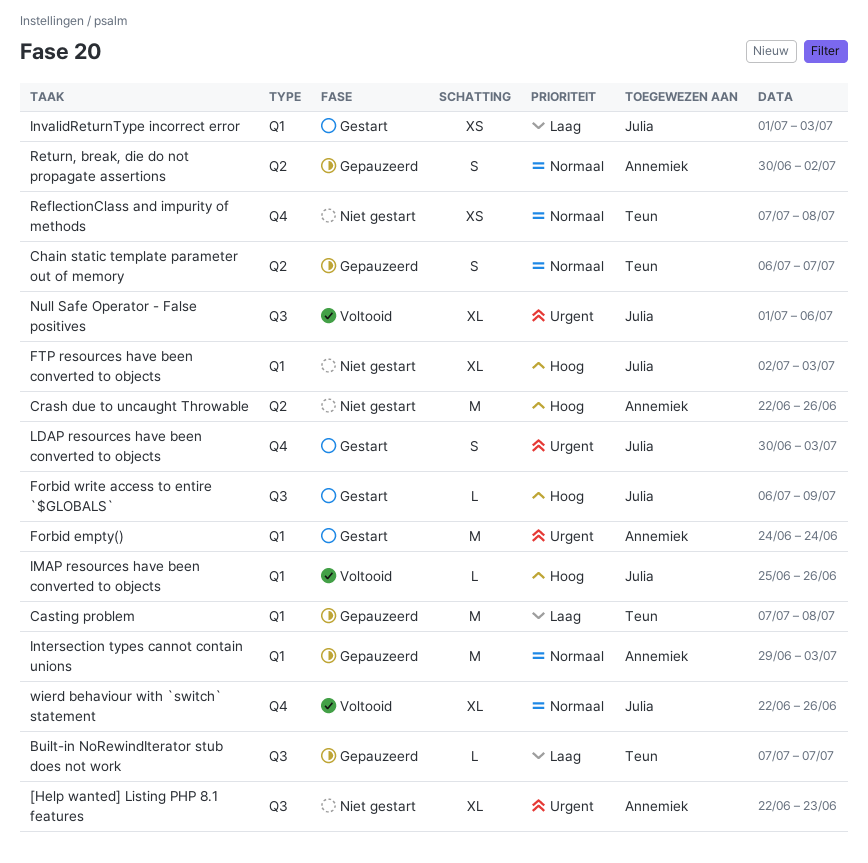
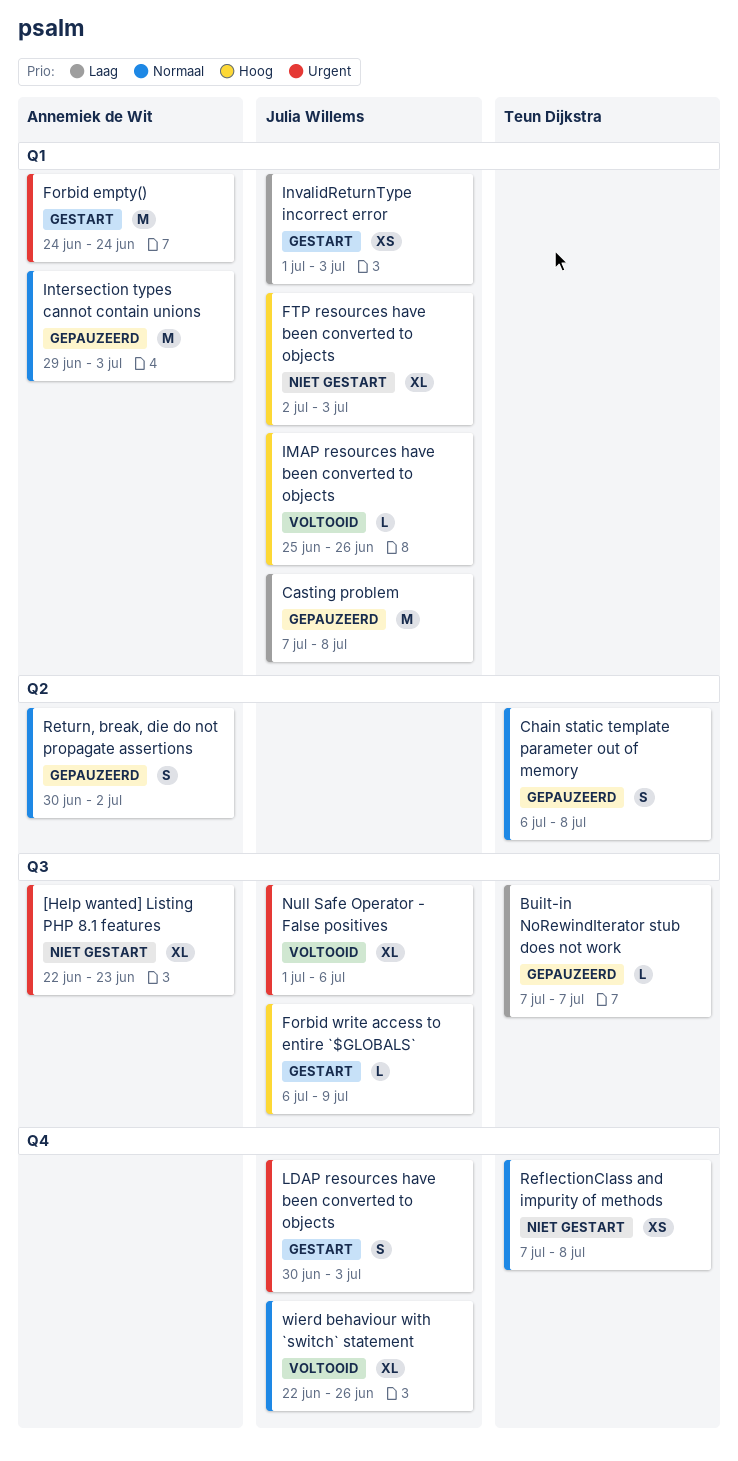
Casting problem, owner: Teun Dijkstra -> Julia Willems
Chain static template parameter out of memory, due: Jul 7 -> Jul 8
Crash due to uncaught Throwable: present -> none

